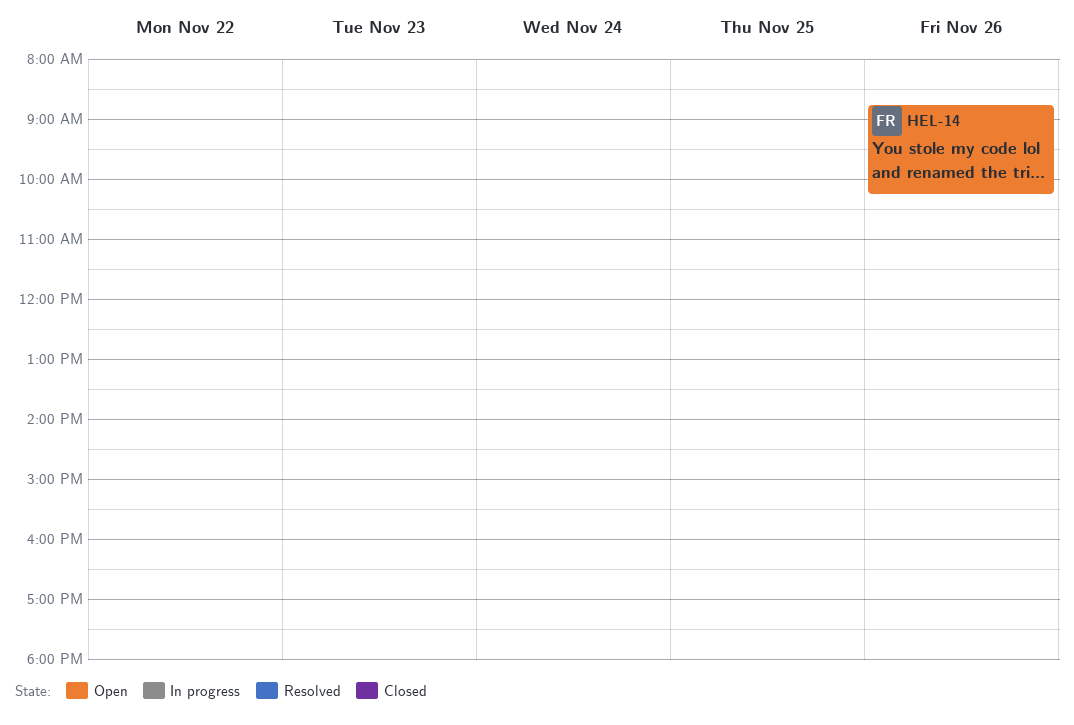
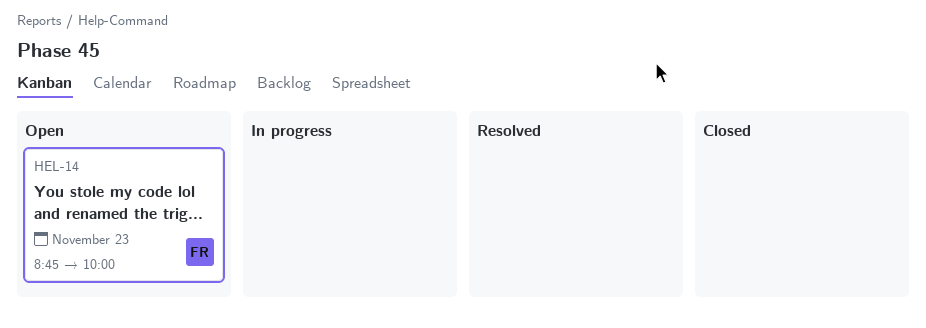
HEL-14, day: Nov 26 -> Nov 23
HEL-14, ends: 10:15 -> 10:00

